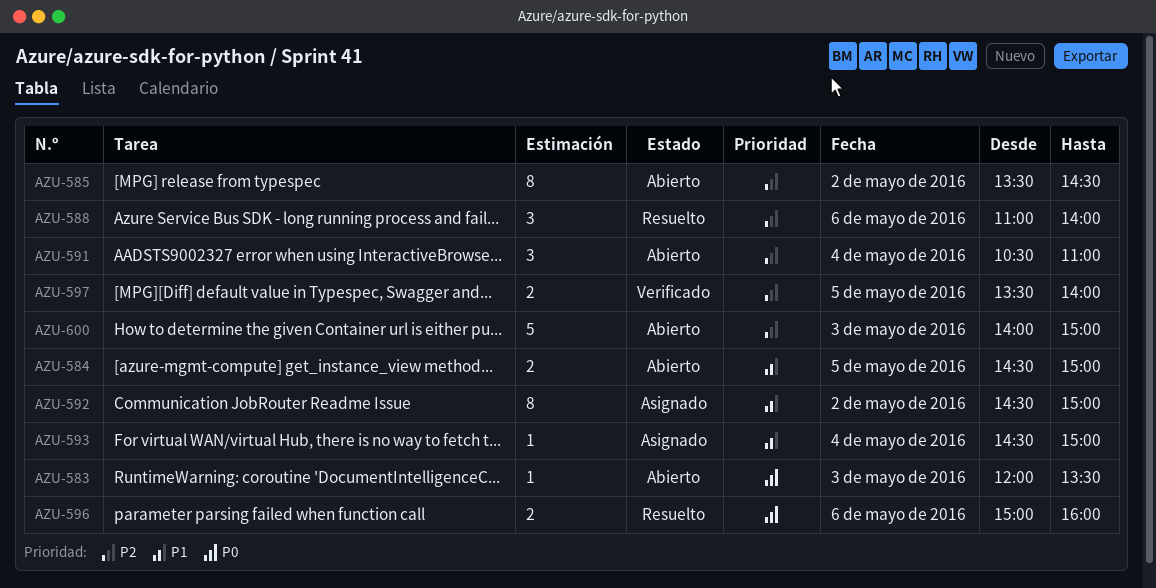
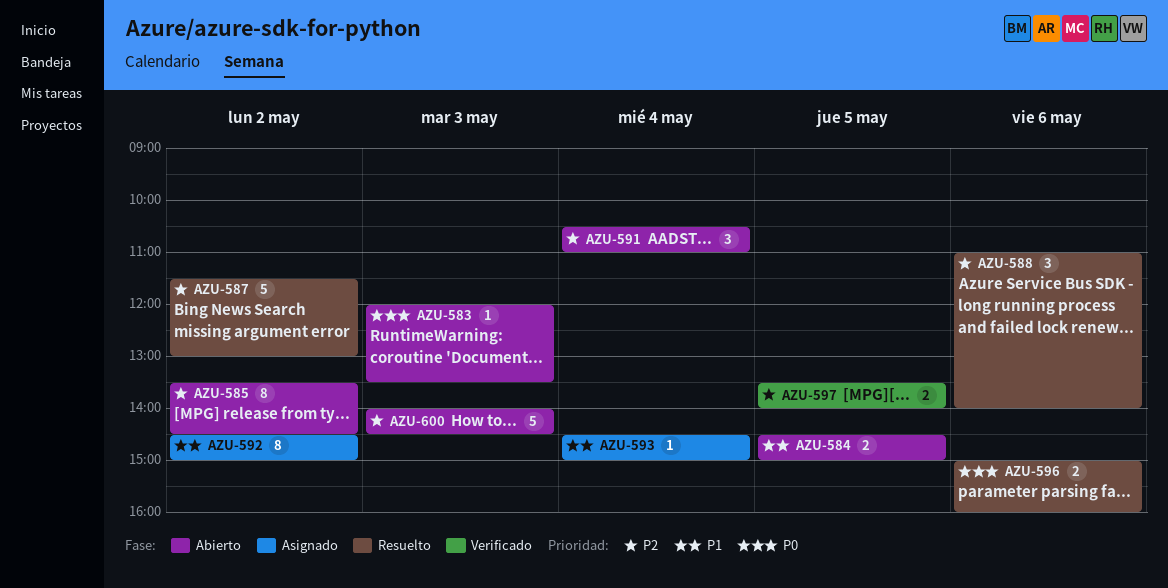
AZU-587: none -> present
AZU-600, ends: 15:00 -> 14:30

